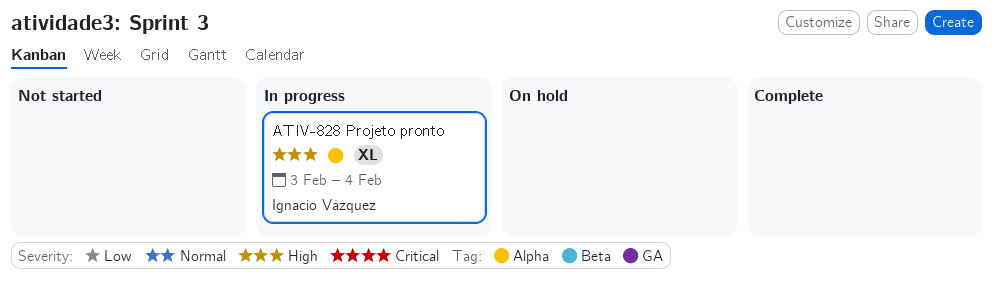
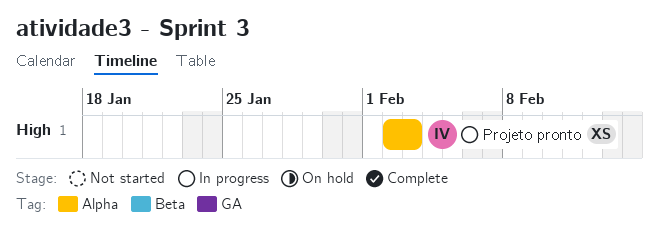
Projeto pronto, estimate: XL -> XS
Projeto pronto, start: Feb 3 -> Feb 2
Projeto pronto, due: Feb 4 -> Feb 3

